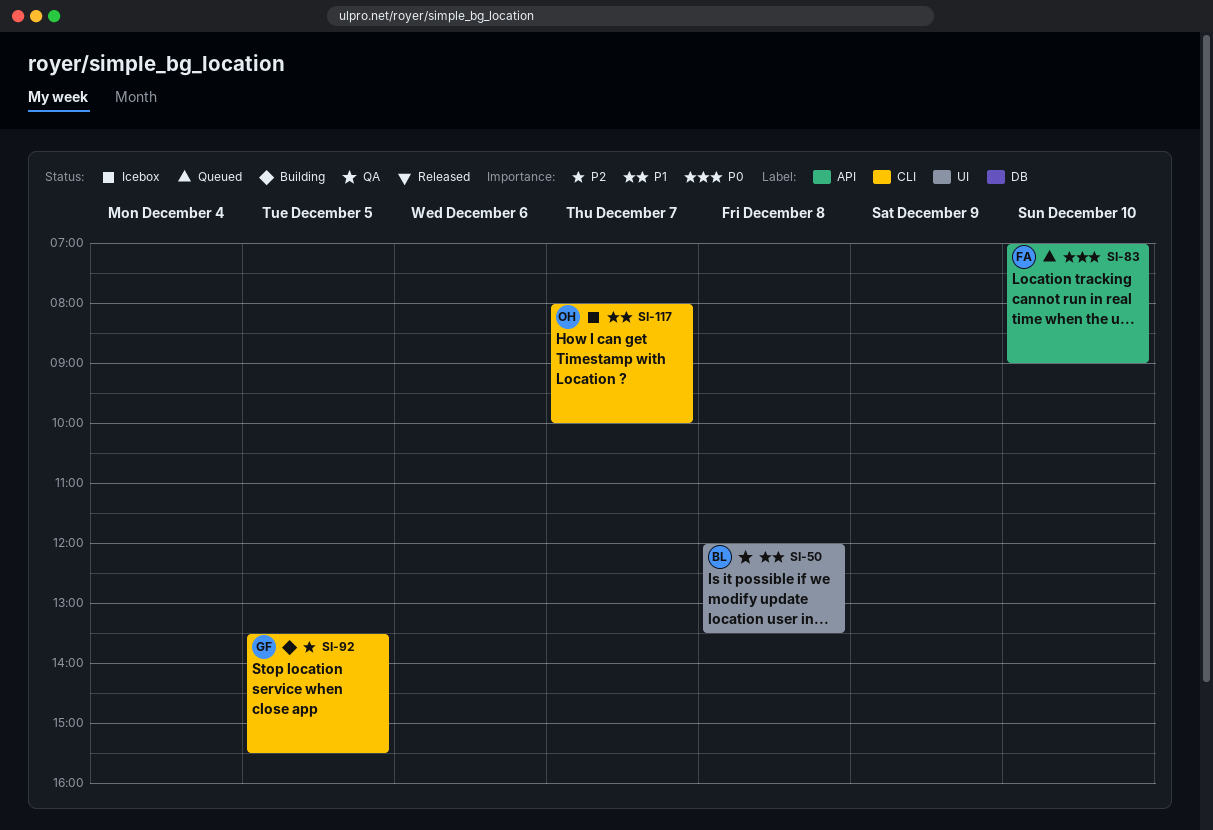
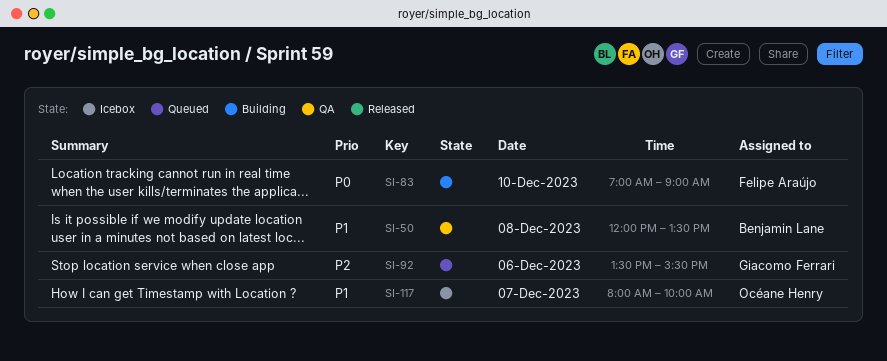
SI-83, status: Queued -> Building
SI-92, status: Building -> Queued
SI-92, day: Dec 5 -> Dec 6

